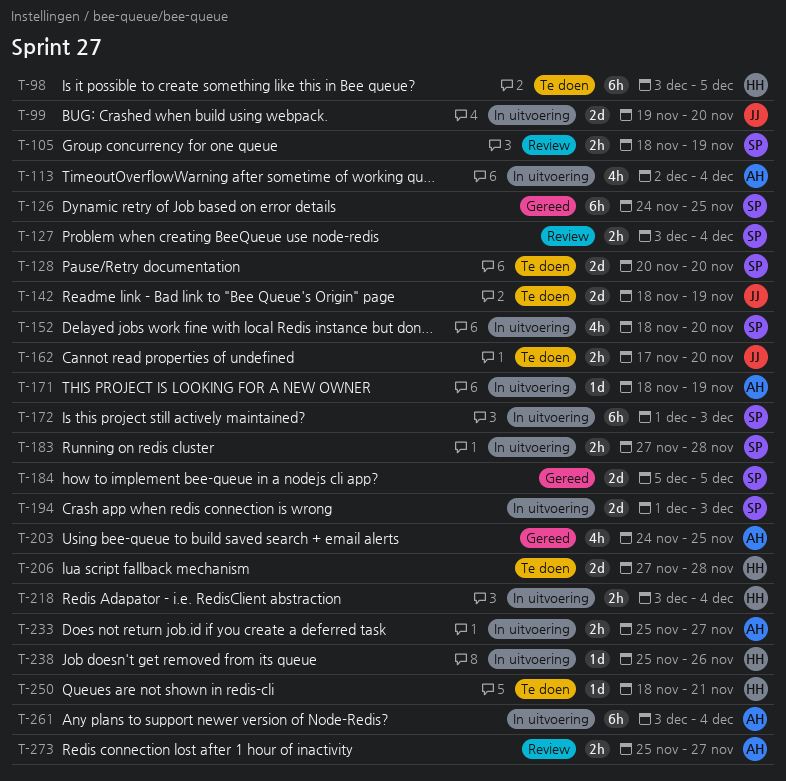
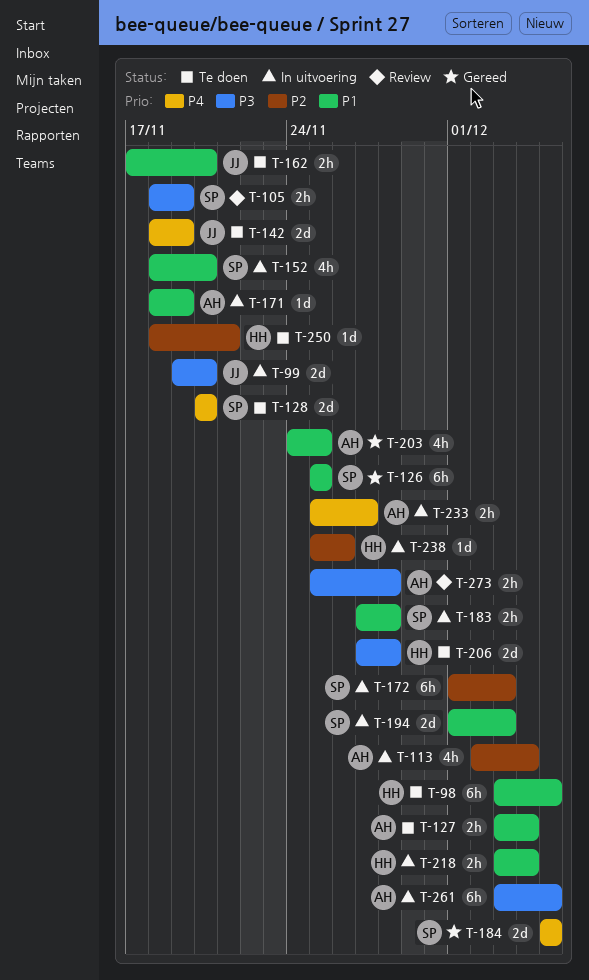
T-126, start: Nov 24 -> Nov 25
T-127, status: Review -> Te doen
T-127, owner: SP -> AH
T-261, due: Dec 4 -> Dec 5
T-273, due: Nov 27 -> Nov 28

